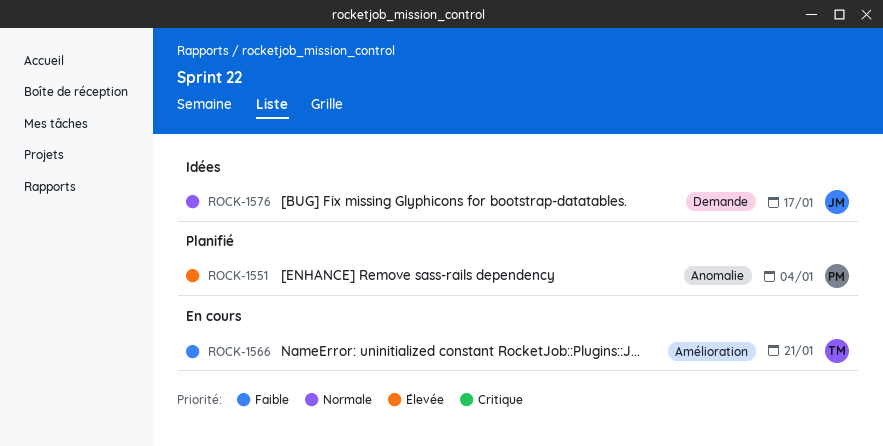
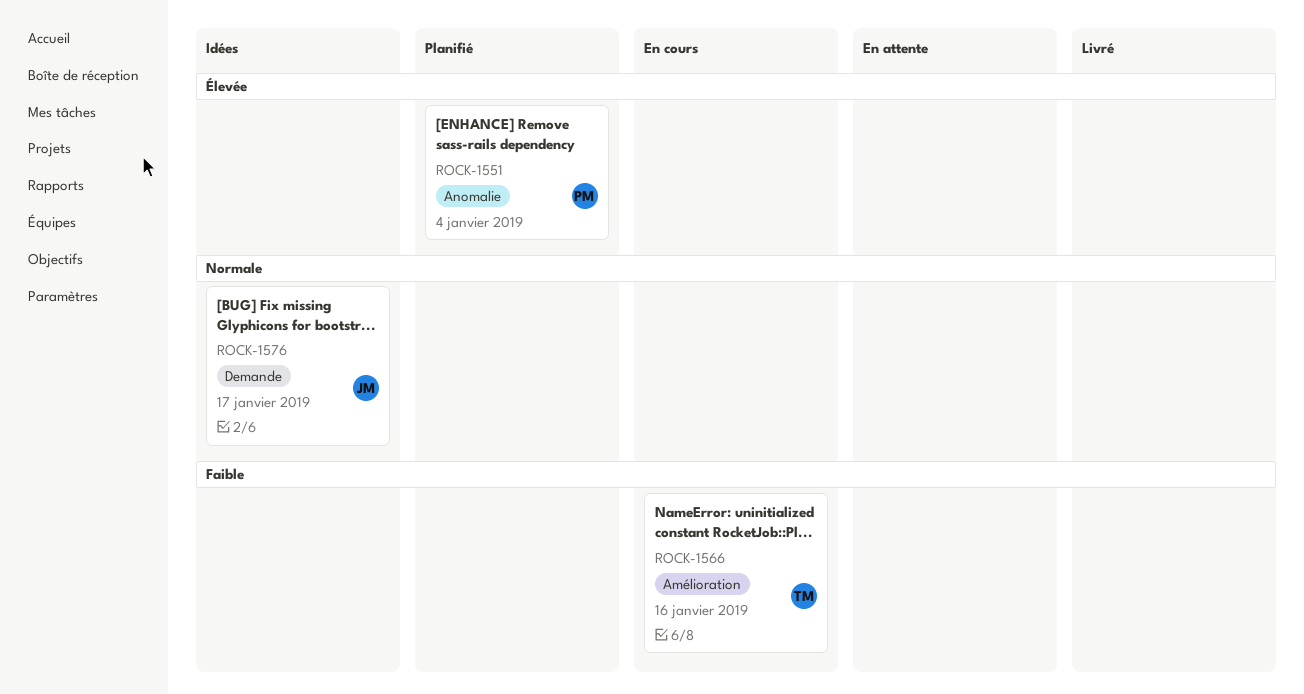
ROCK-1566, due: Jan 21 -> Jan 16

